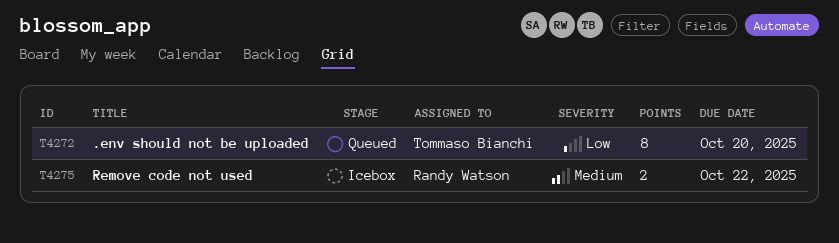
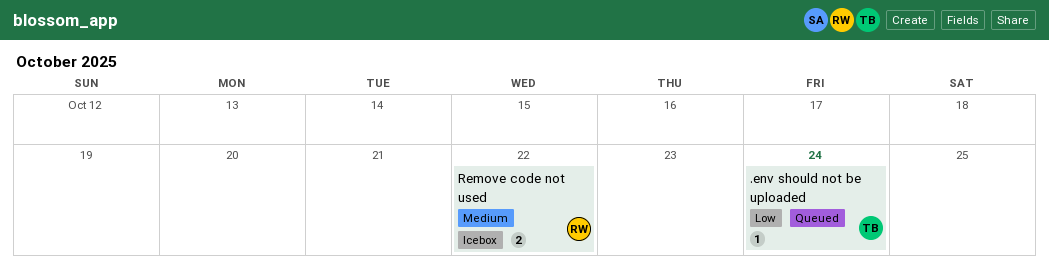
.env should not be uploaded, estimate: 8 -> 1
.env should not be uploaded, due: Oct 20 -> Oct 24

